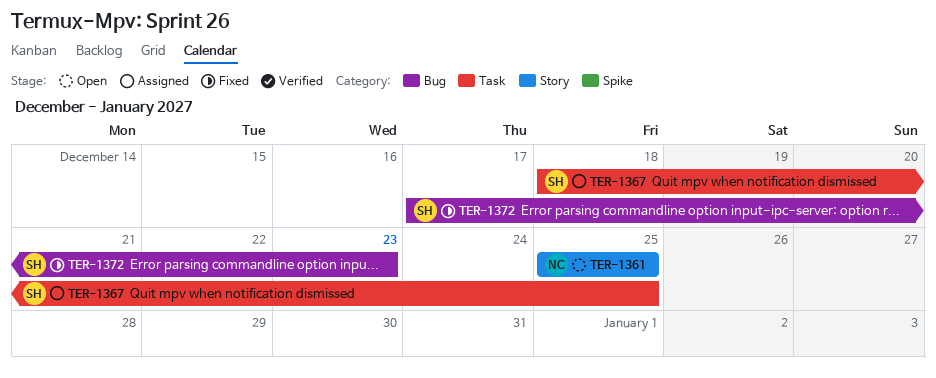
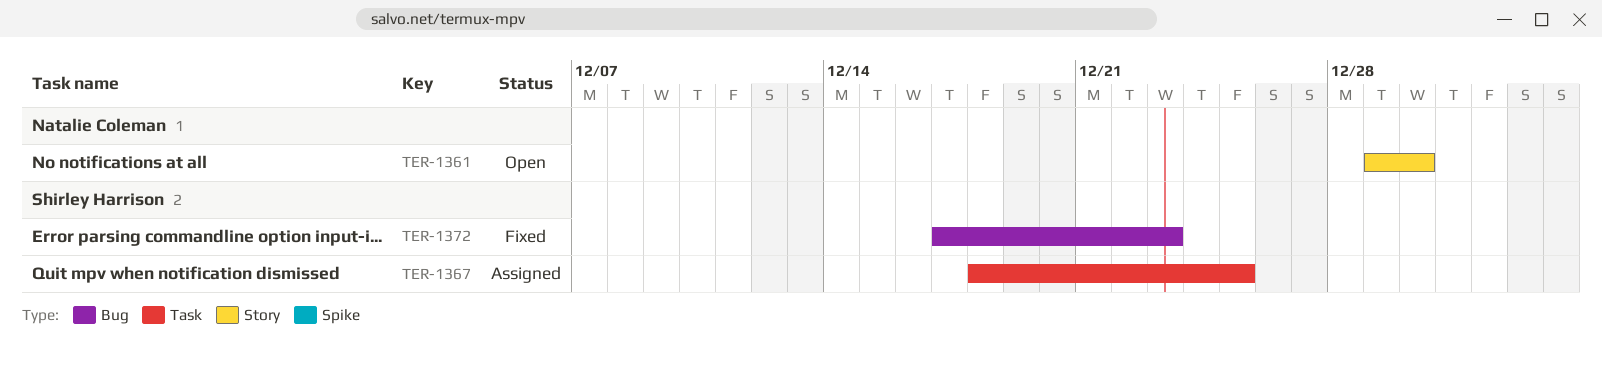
TER-1361, start: Dec 25 -> Dec 29
TER-1361, due: Dec 25 -> Dec 30

